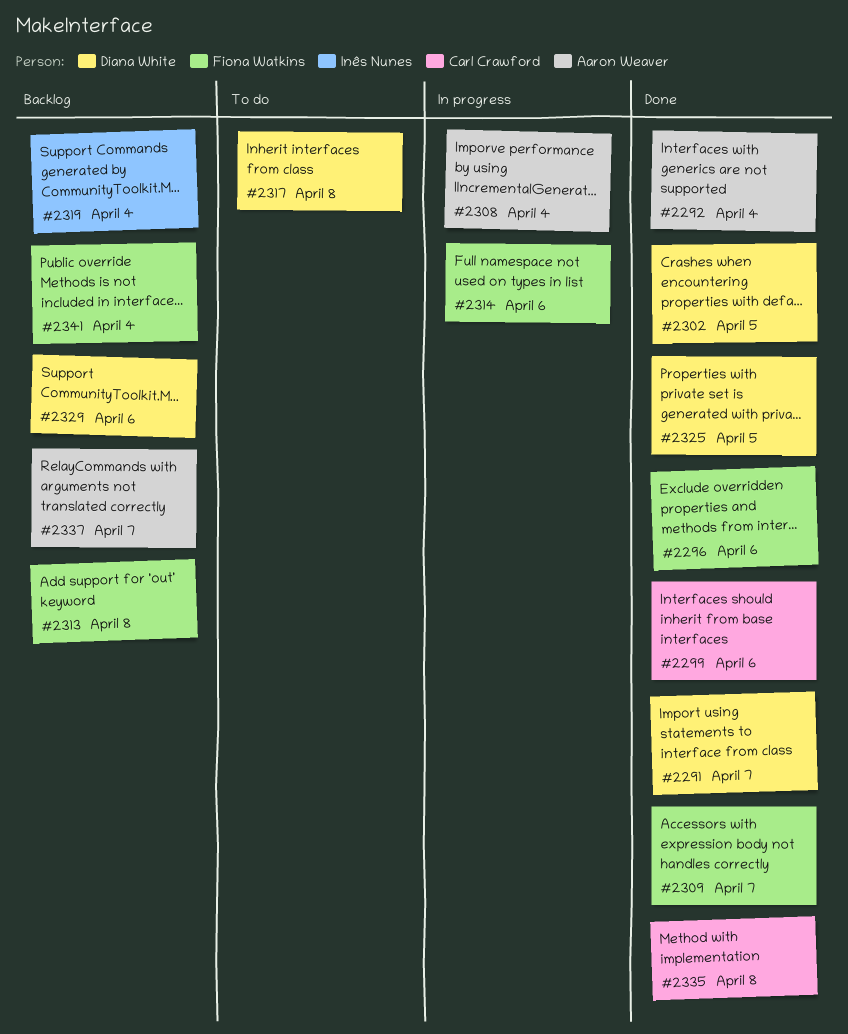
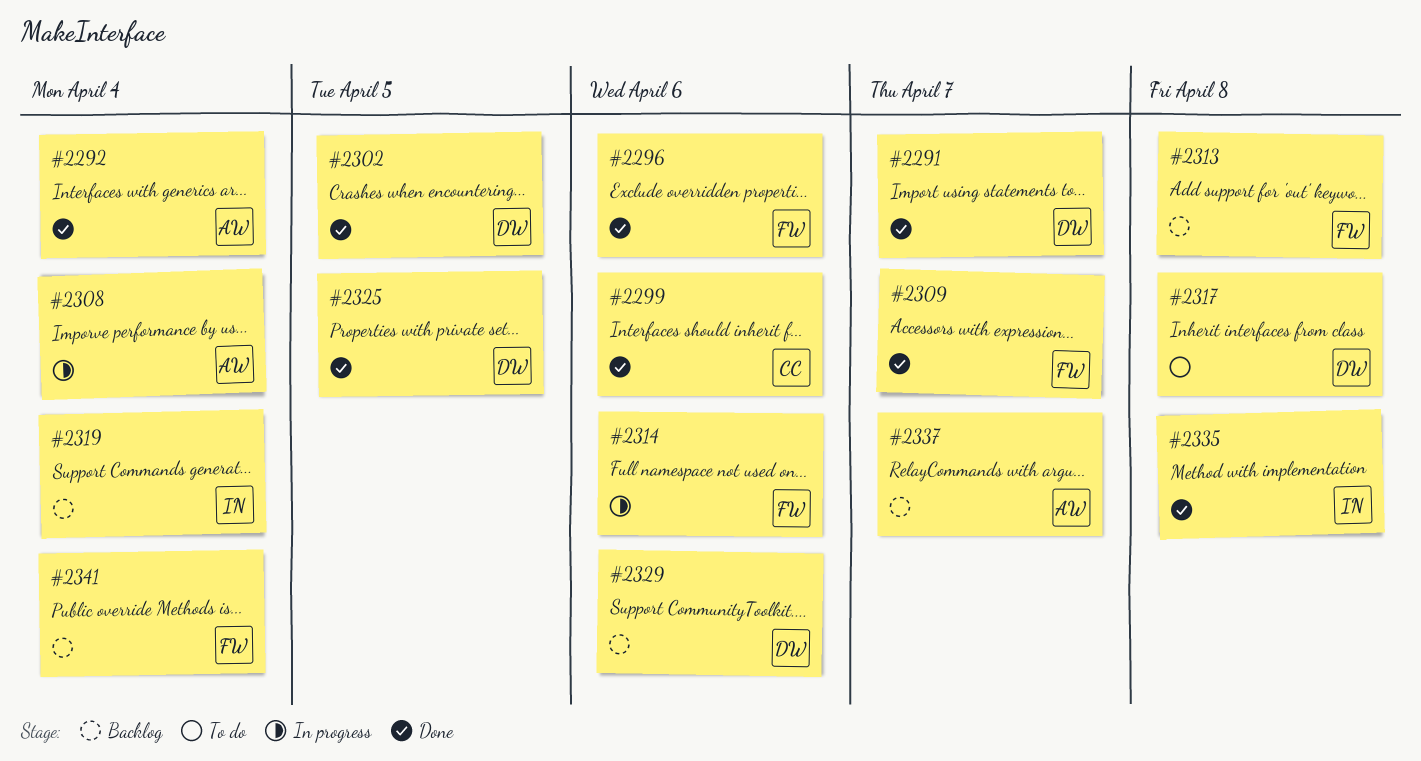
#2335, owner: Carl Crawford -> Inês Nunes

